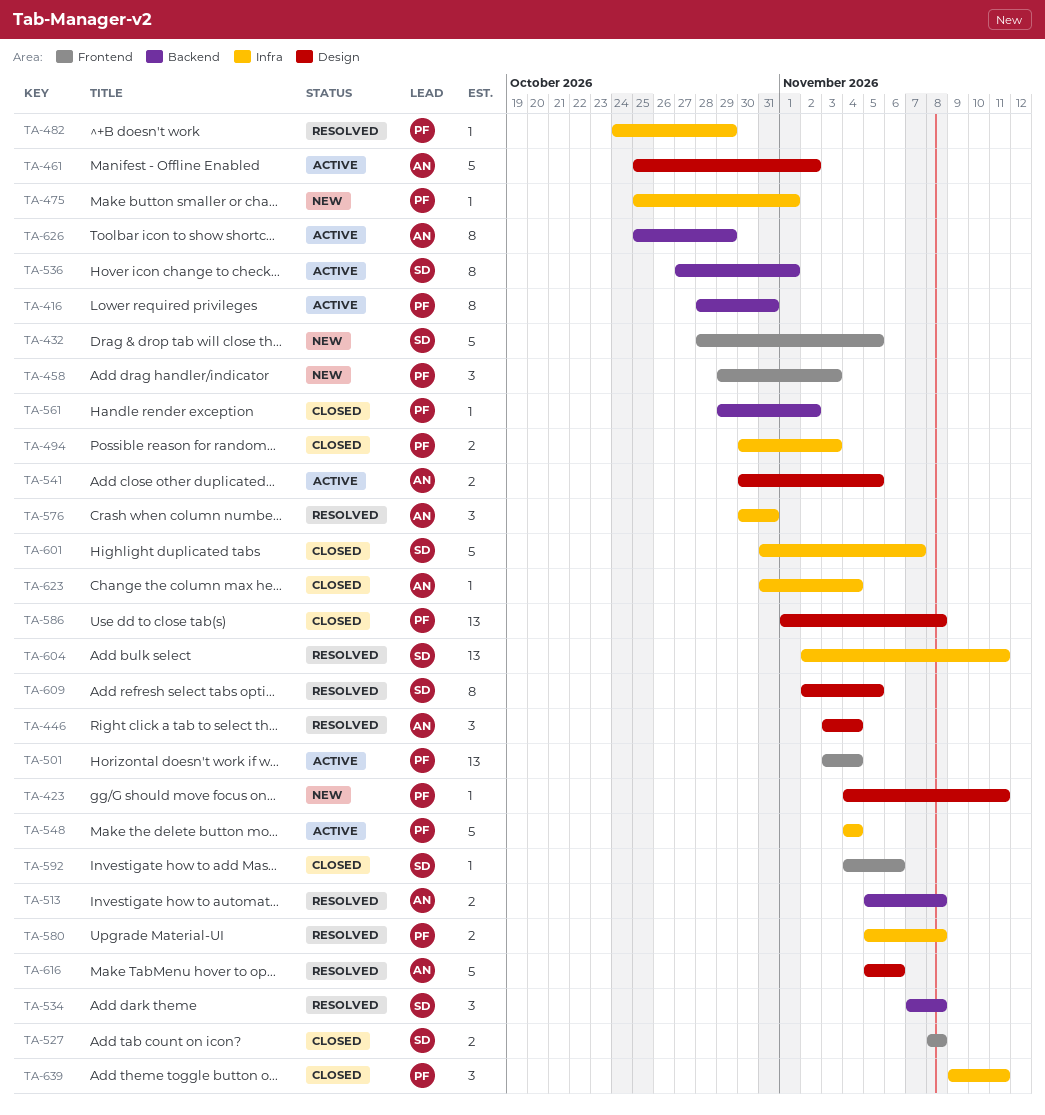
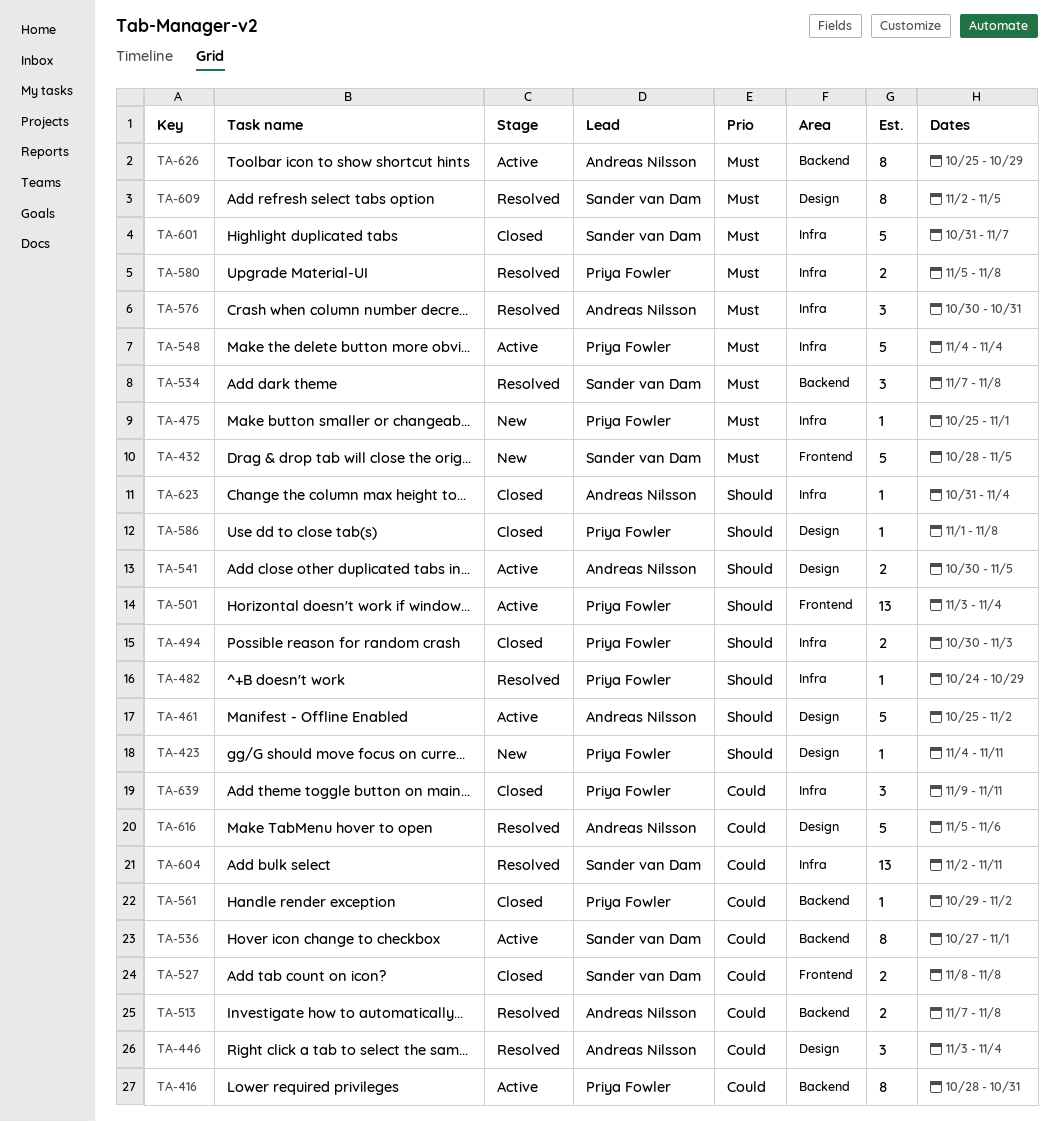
TA-458: present -> none
TA-513, start: Nov 5 -> Nov 7
TA-586, estimate: 13 -> 1
TA-592: present -> none

